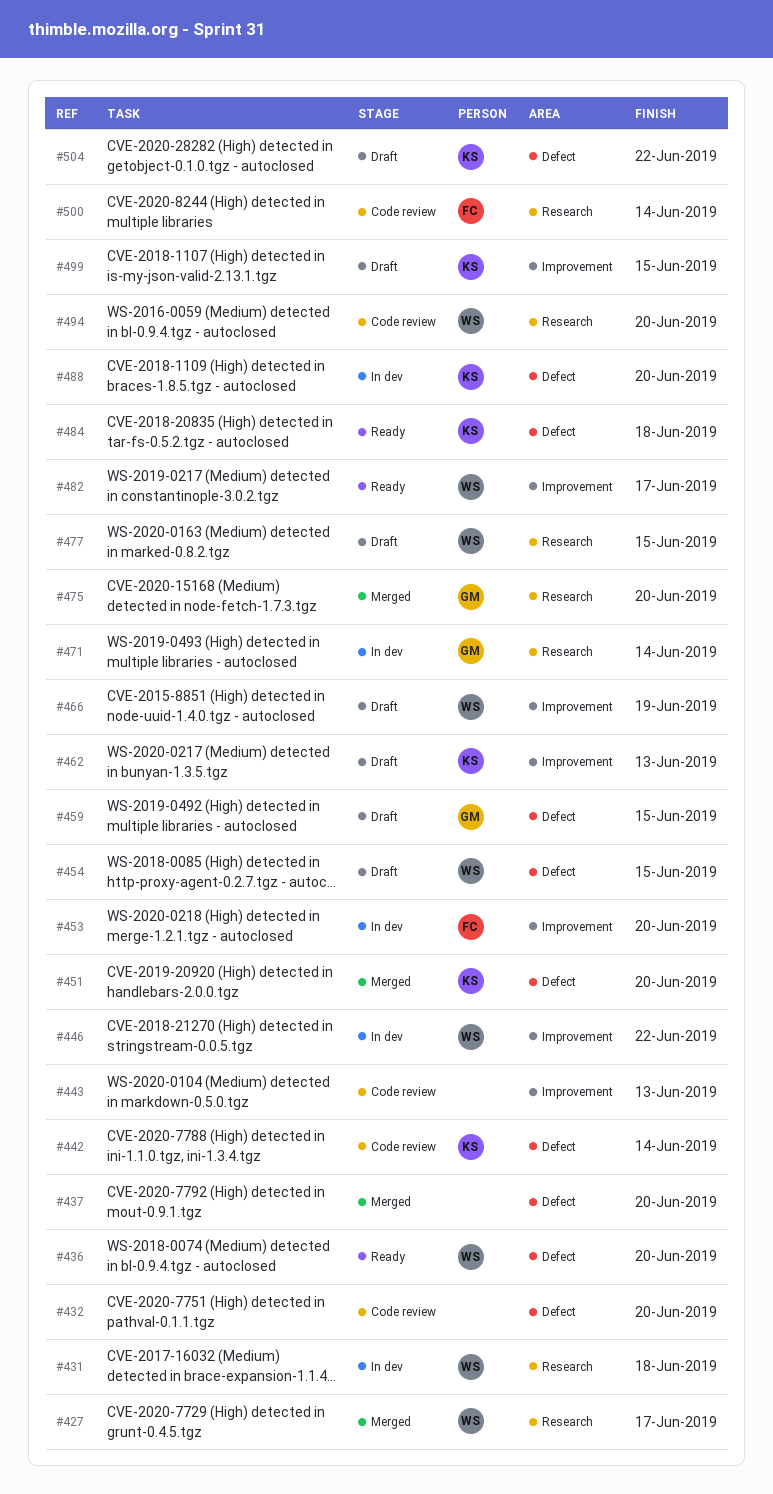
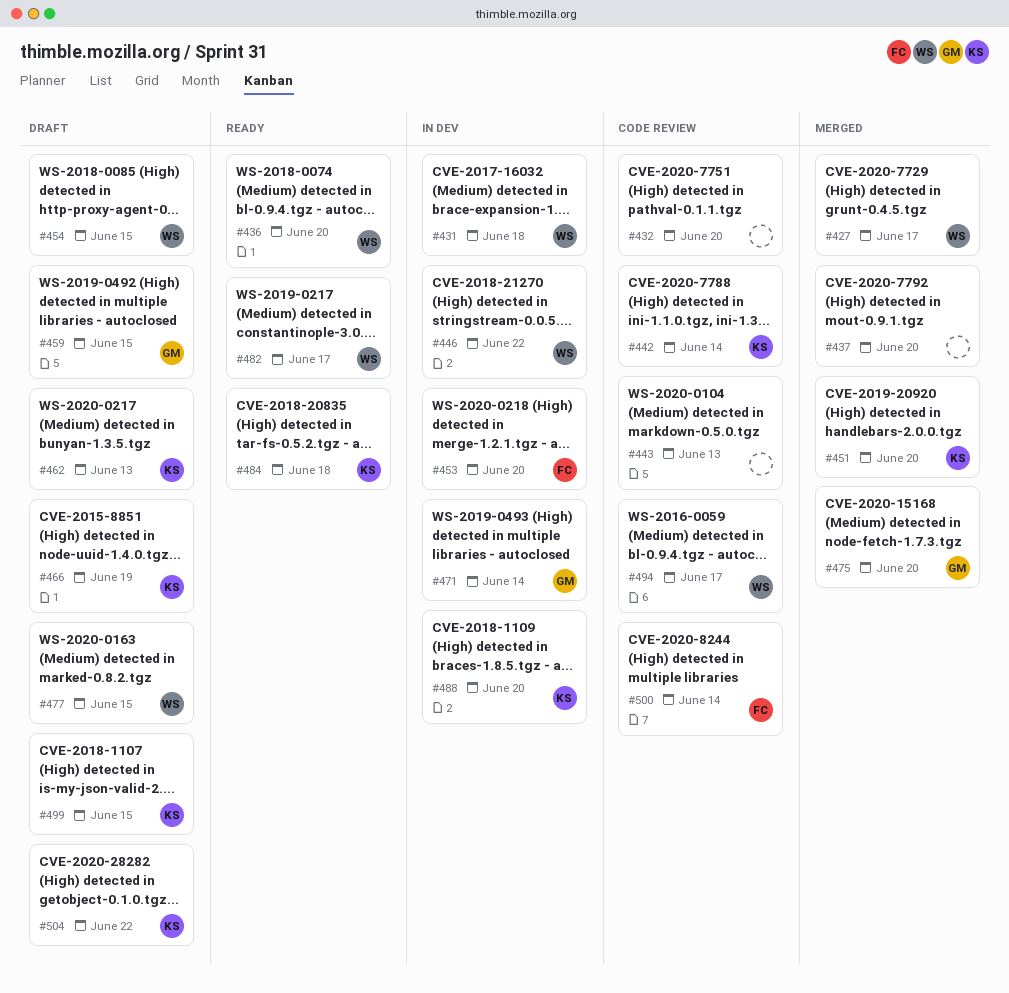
#466, owner: WS -> KS
#494, due: Jun 20 -> Jun 17

